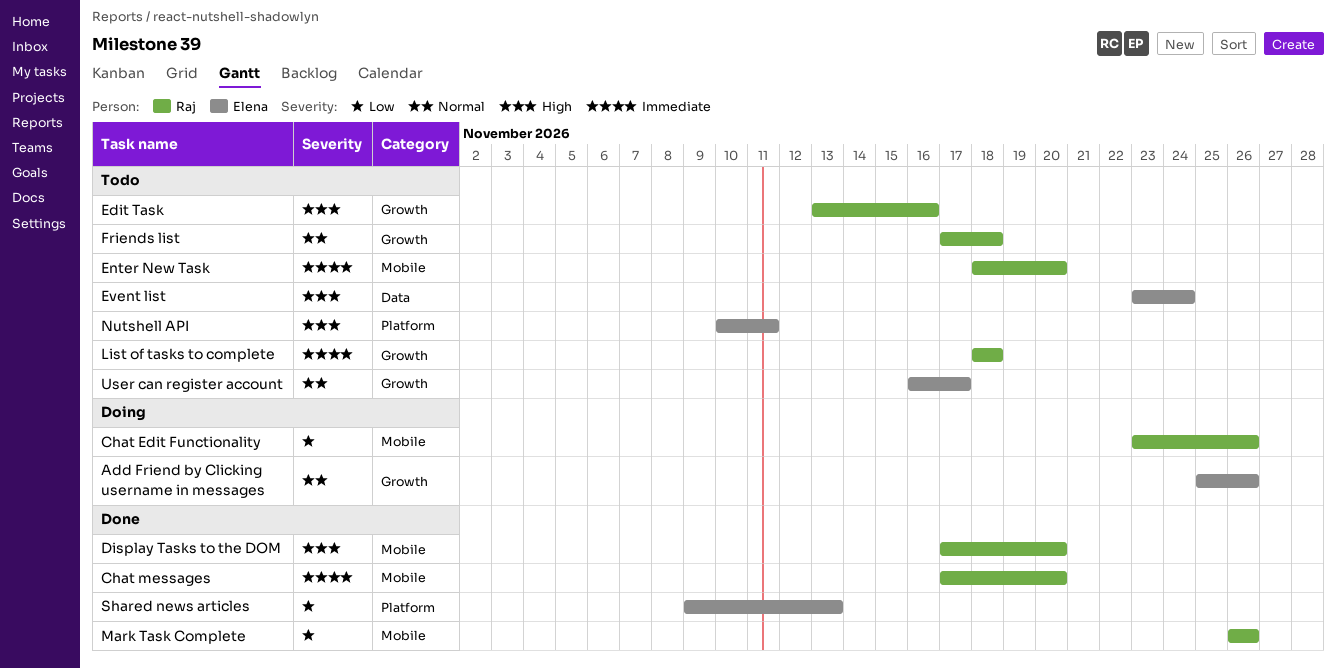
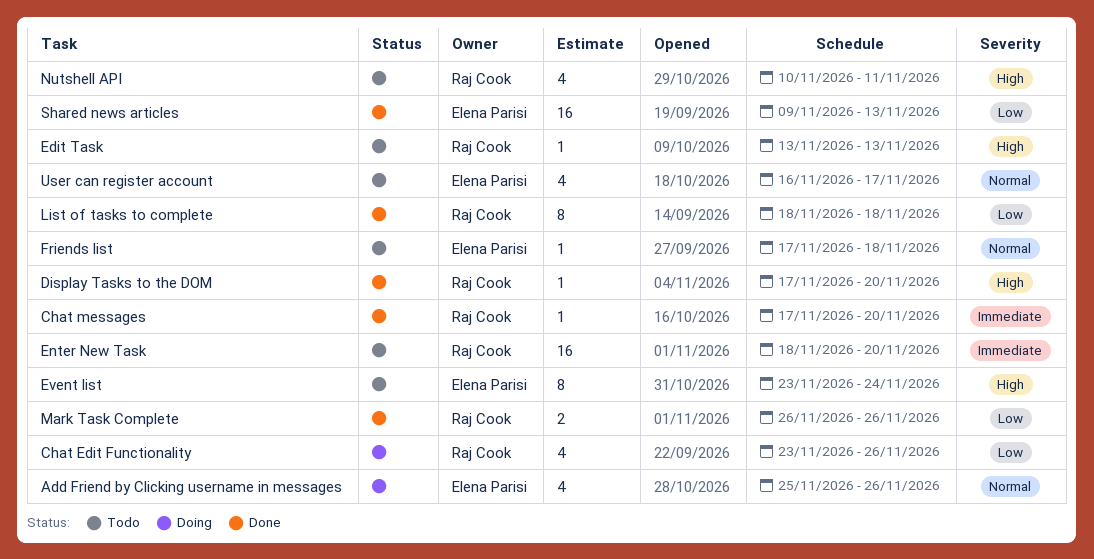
Edit Task, due: Nov 16 -> Nov 13
Friends list, owner: Raj Cook -> Elena Parisi
List of tasks to complete, status: Todo -> Done
List of tasks to complete, priority: Immediate -> Low
Nutshell API, owner: Elena Parisi -> Raj Cook

